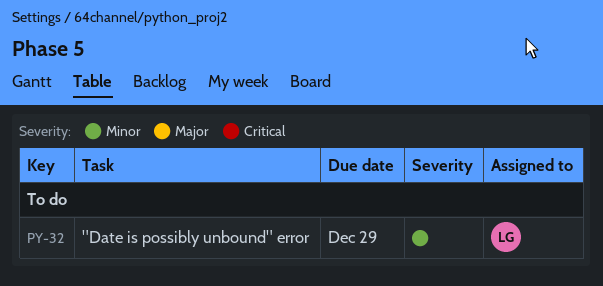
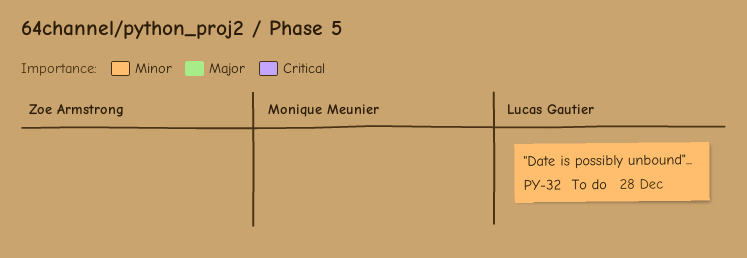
PY-32, due: Dec 29 -> Dec 28

